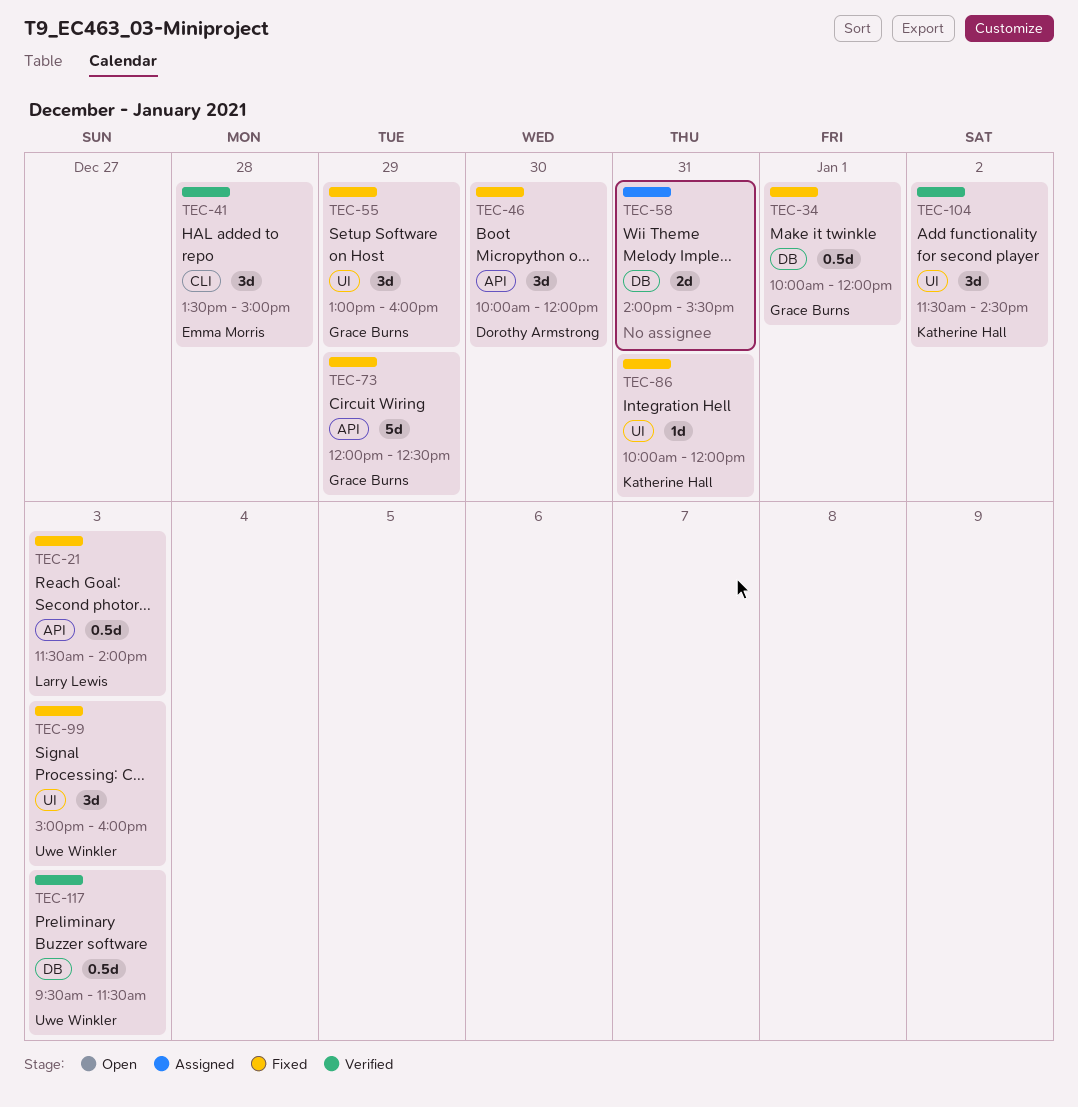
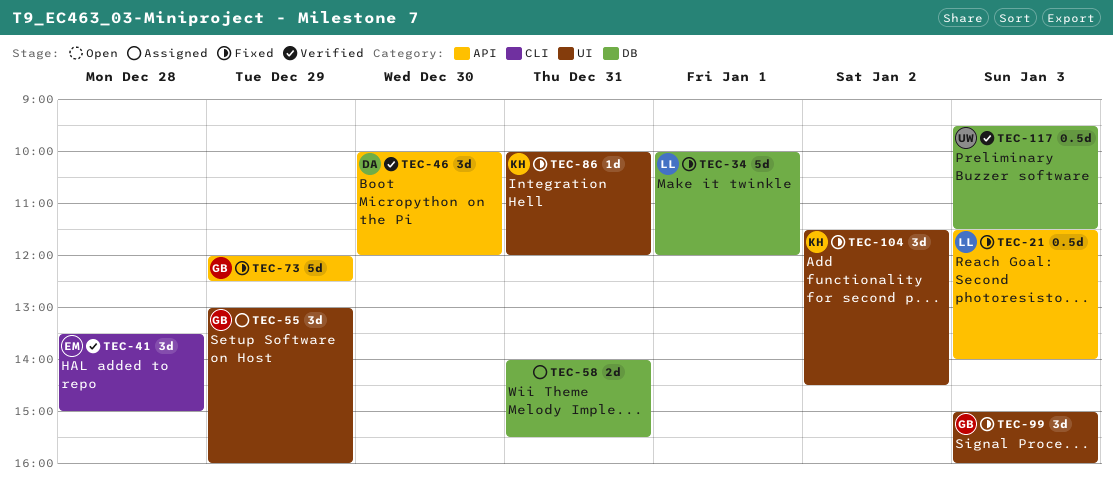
TEC-34, owner: Grace Burns -> Larry Lewis
TEC-34, estimate: 0.5d -> 5d
TEC-46, status: Fixed -> Verified
TEC-55, status: Fixed -> Assigned
TEC-99, owner: Uwe Winkler -> Grace Burns
TEC-104, status: Verified -> Fixed

